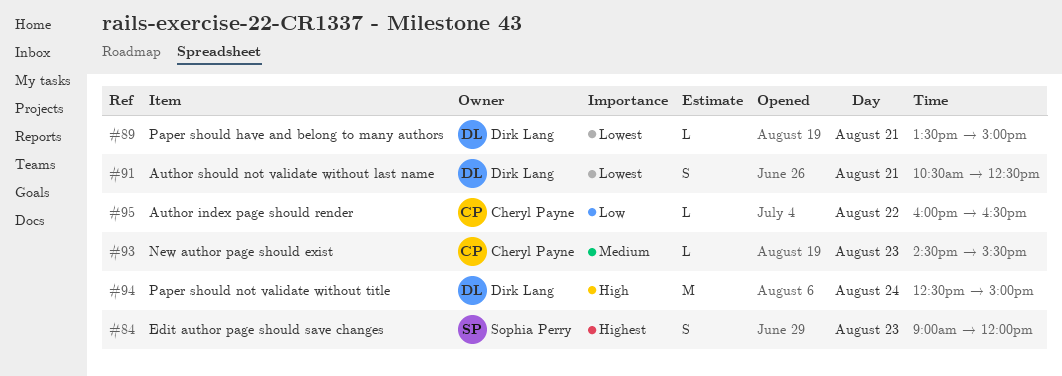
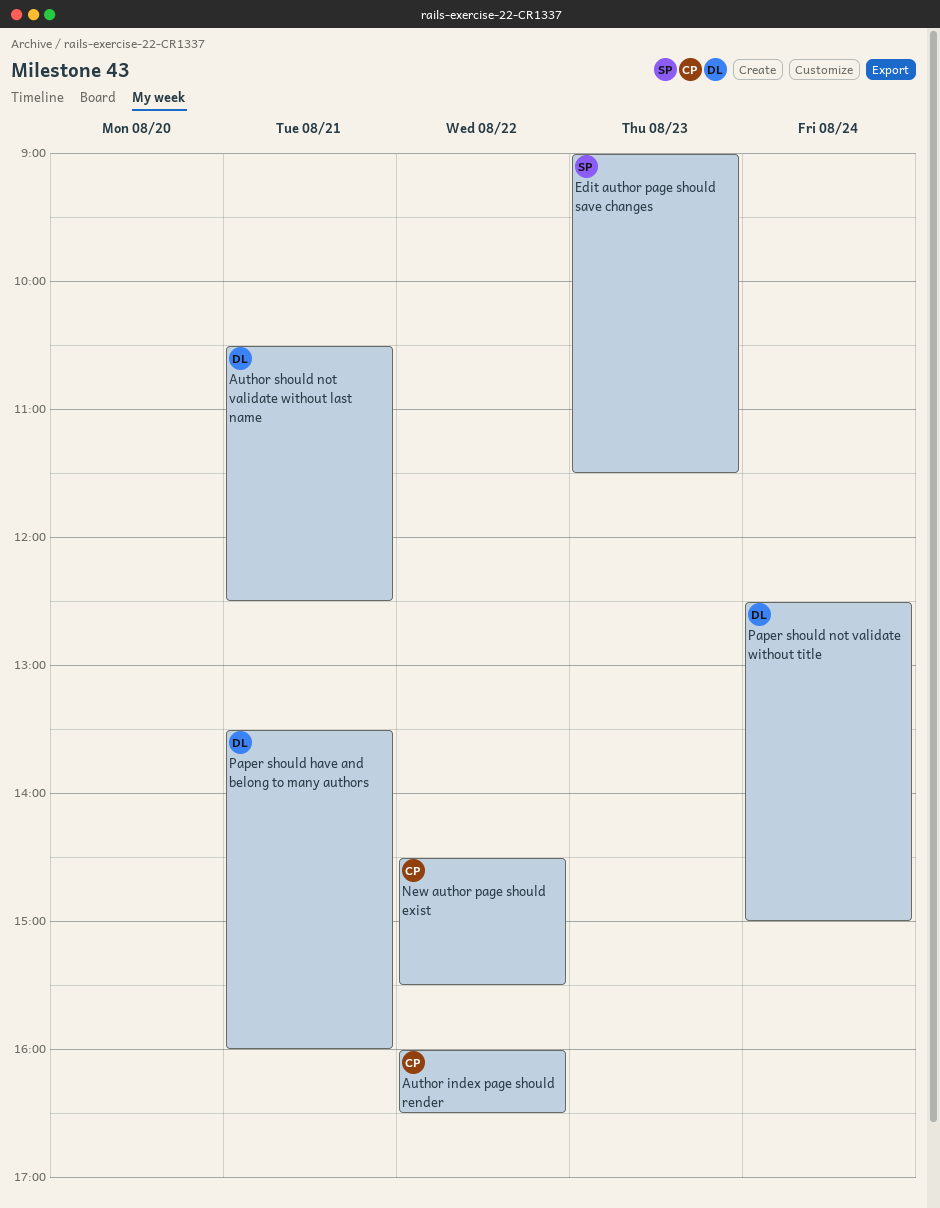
Edit author page should save changes, ends: 12:00 -> 11:30
New author page should exist, day: Aug 23 -> Aug 22
Paper should have and belong to many authors, ends: 15:00 -> 16:00

